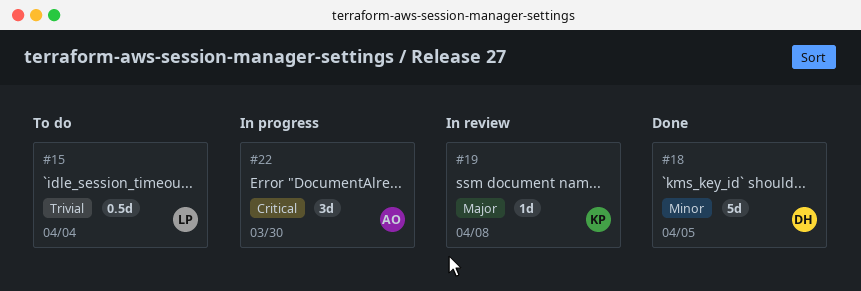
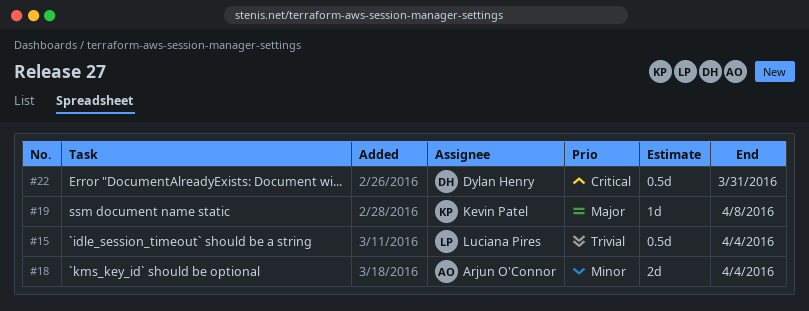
#18, owner: Dylan Henry -> Arjun O'Connor
#18, estimate: 5d -> 2d
#18, due: Apr 5 -> Apr 4
#22, owner: Arjun O'Connor -> Dylan Henry
#22, estimate: 3d -> 0.5d
#22, due: Mar 30 -> Mar 31

